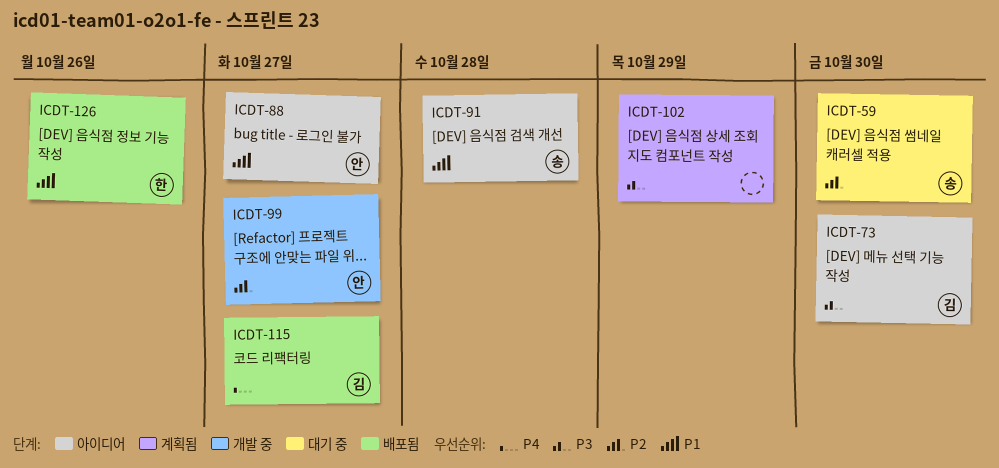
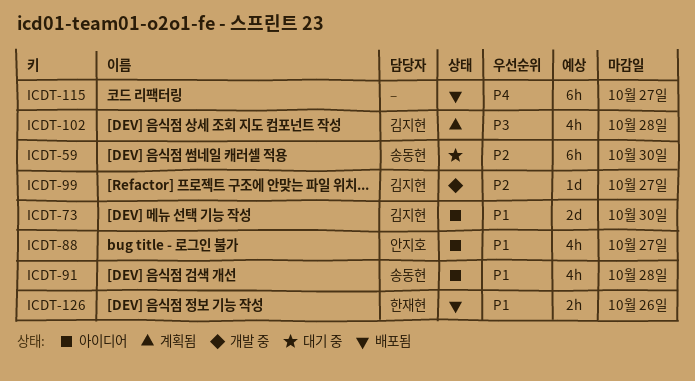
ICDT-73, priority: P3 -> P1
ICDT-99, owner: 안지호 -> 김지현
ICDT-102, owner: none -> 김지현
ICDT-102, due: Oct 29 -> Oct 28
ICDT-115, owner: 김지현 -> none

